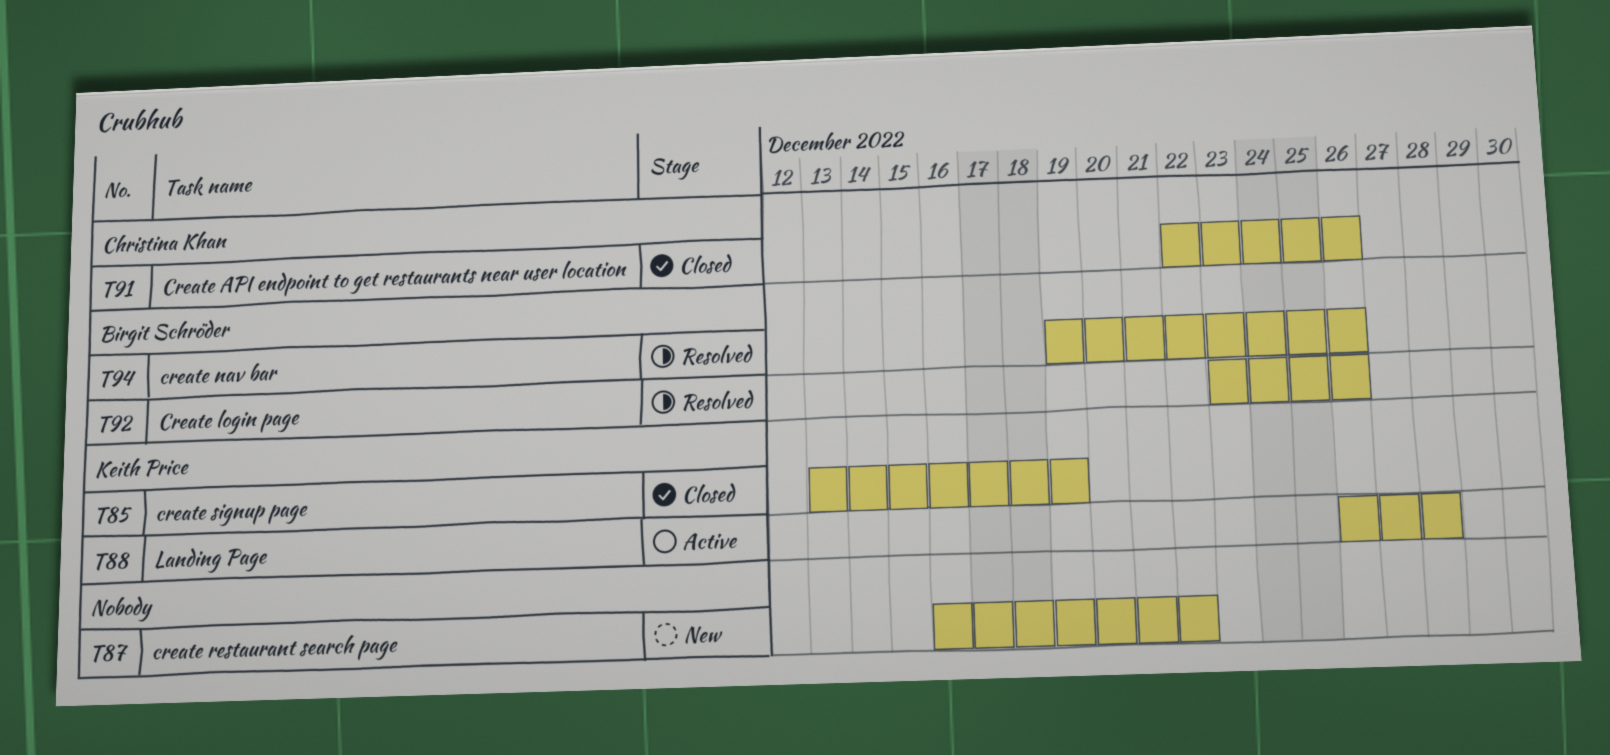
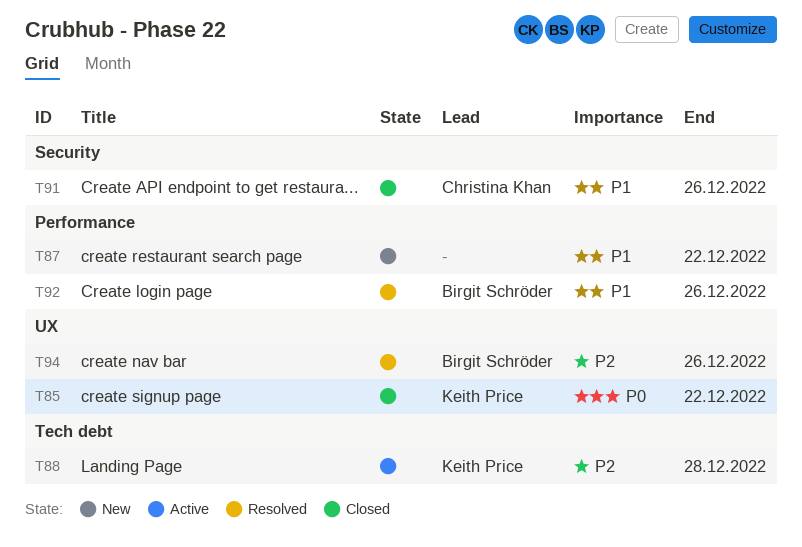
T85, due: Dec 19 -> Dec 22

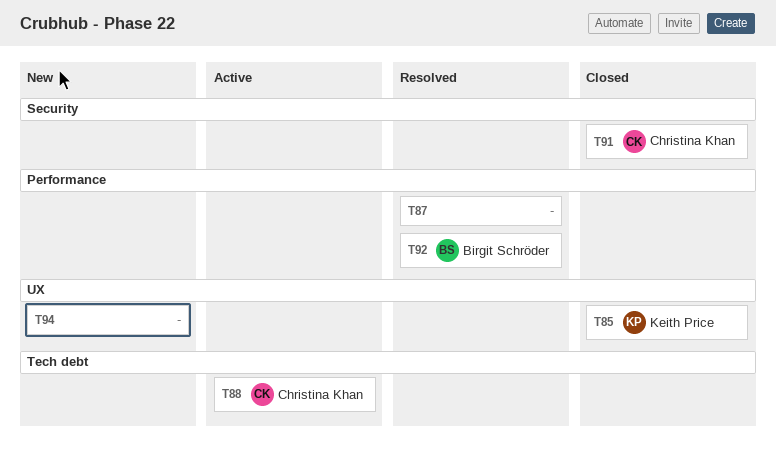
T87, status: New -> Resolved
T88, owner: Keith Price -> Christina Khan
T94, status: Resolved -> New
T94, owner: Birgit Schröder -> none

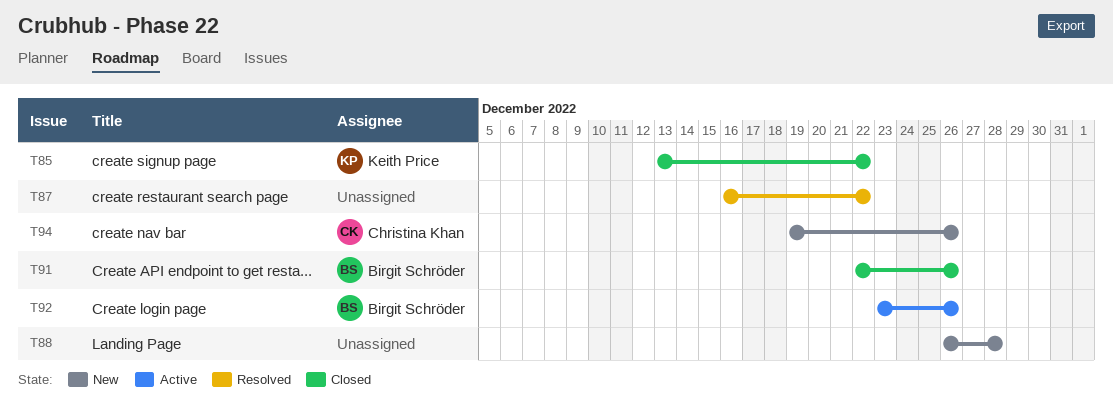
T88, status: Active -> New
T88, owner: Christina Khan -> none
T91, owner: Christina Khan -> Birgit Schröder
T92, status: Resolved -> Active
T94, owner: none -> Christina Khan

